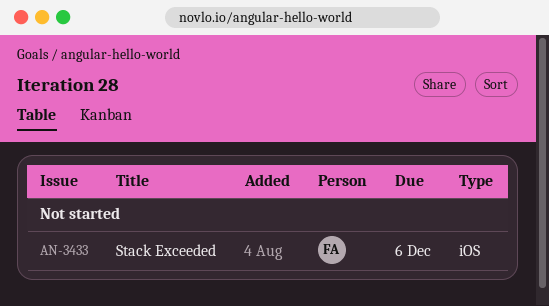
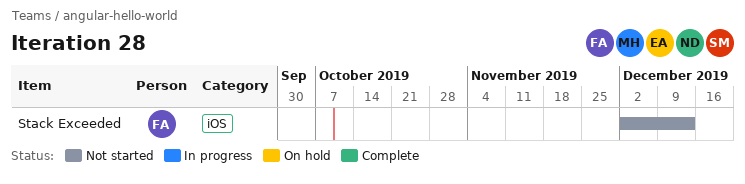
Stack Exceeded, due: Dec 6 -> Dec 13

